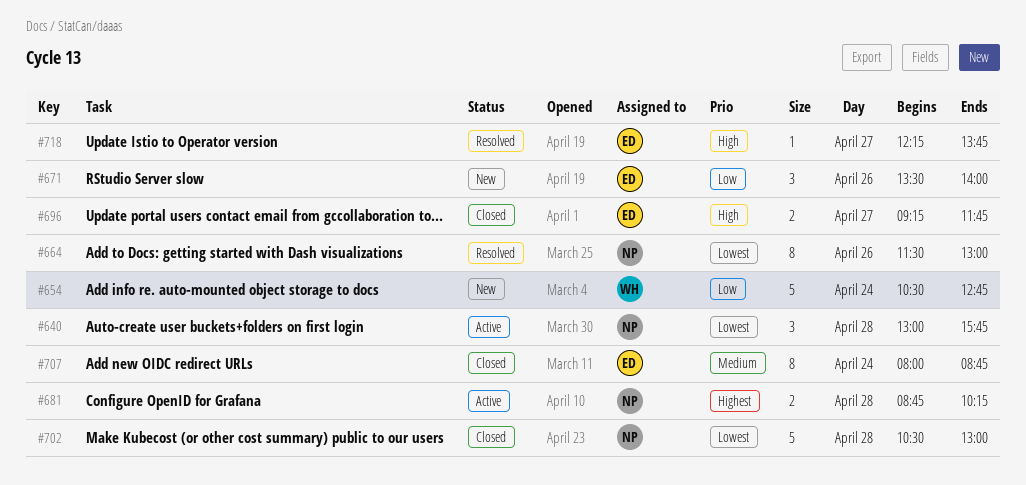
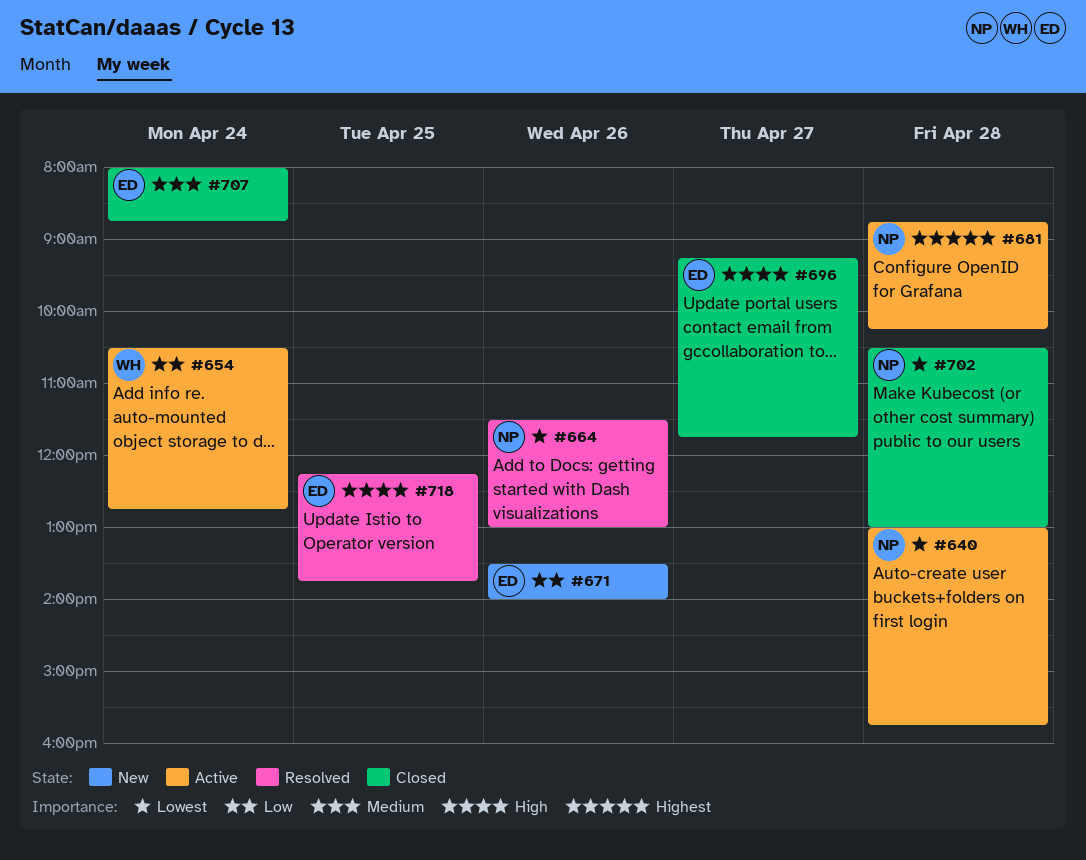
#654, status: New -> Active
#718, day: Apr 27 -> Apr 25

